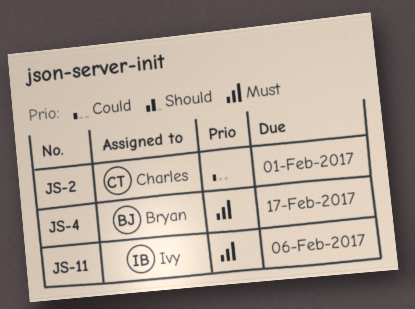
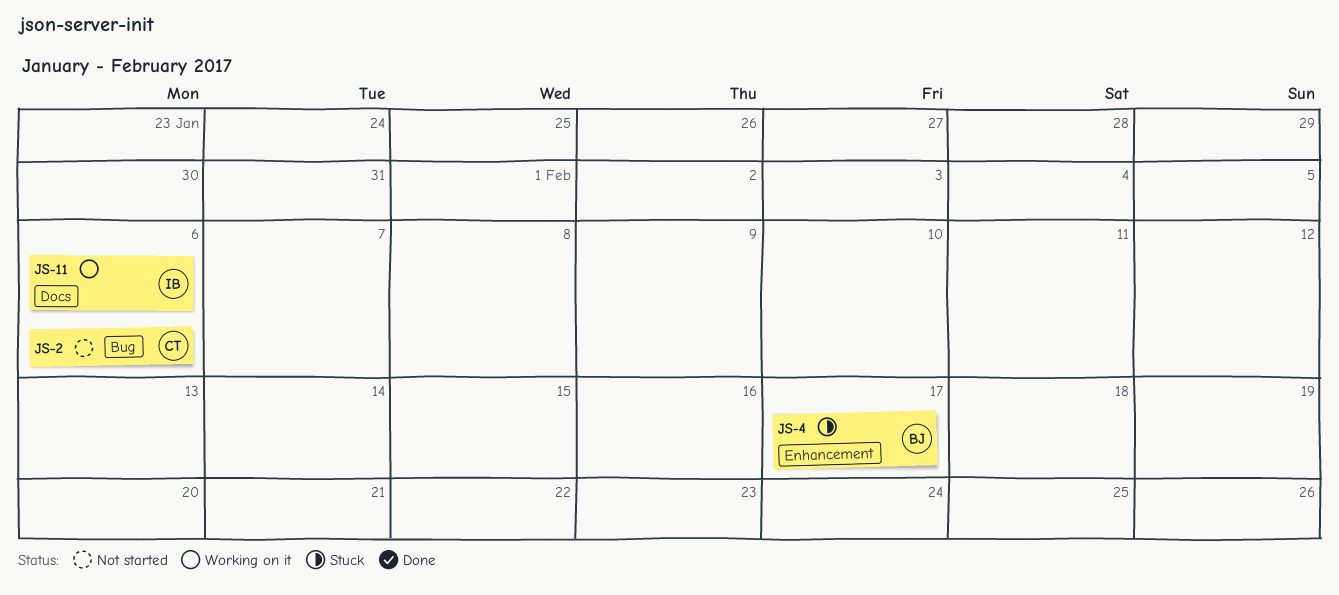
JS-2, due: Feb 1 -> Feb 6

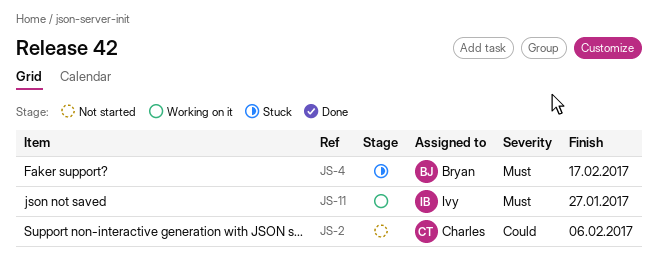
JS-11, due: Feb 6 -> Jan 27

